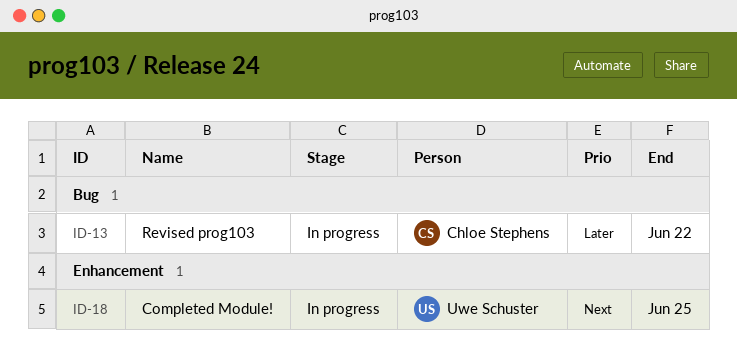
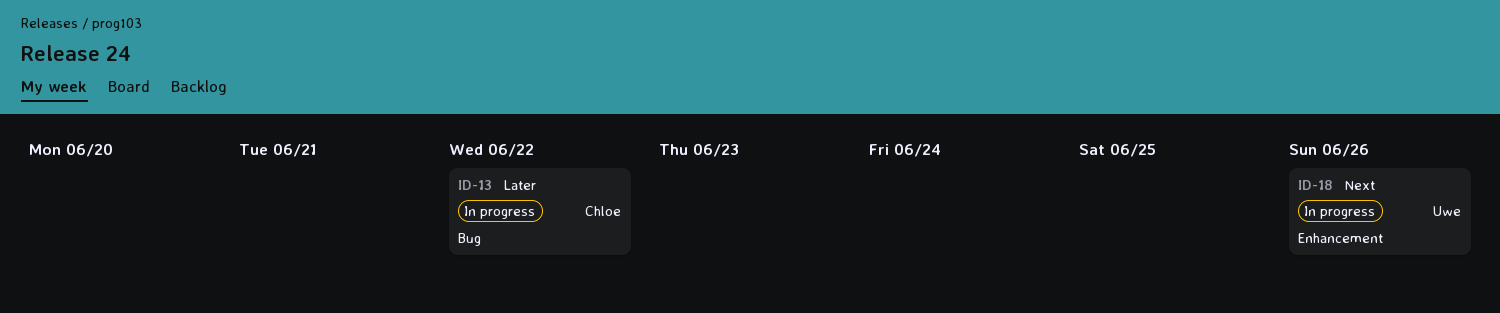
ID-18, due: Jun 25 -> Jun 26

